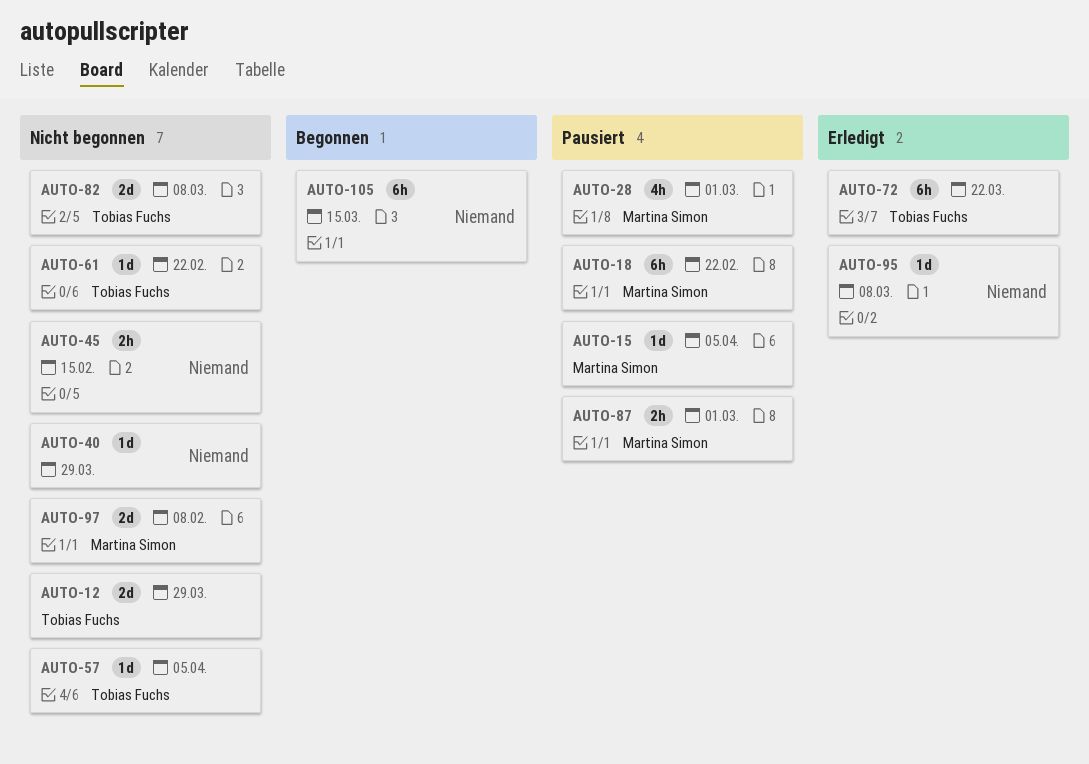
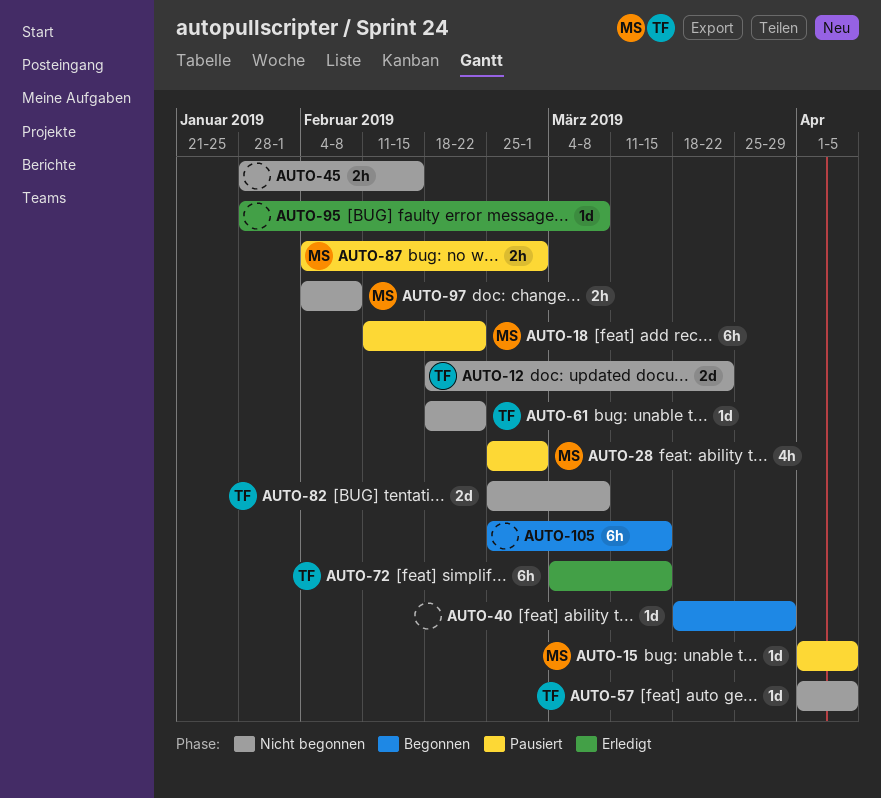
AUTO-12, due: Mar 29 -> Mar 22
AUTO-40, status: Nicht begonnen -> Begonnen
AUTO-72, due: Mar 22 -> Mar 15
AUTO-97, estimate: 2d -> 2h

